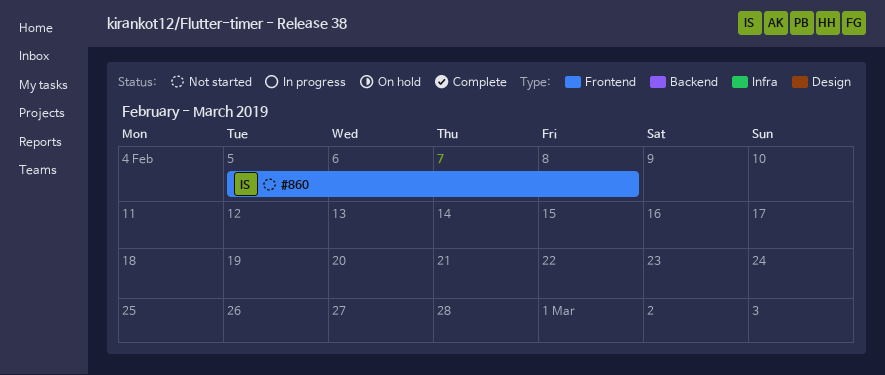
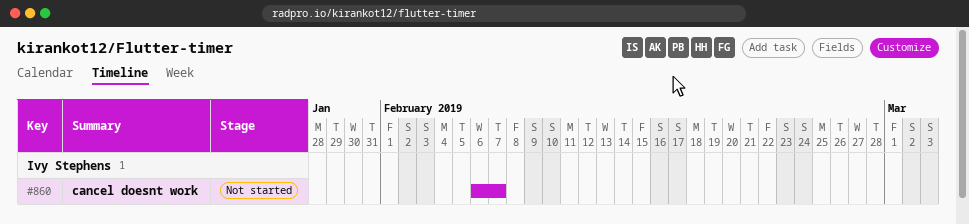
#860, start: Feb 5 -> Feb 6
#860, due: Feb 8 -> Feb 7

